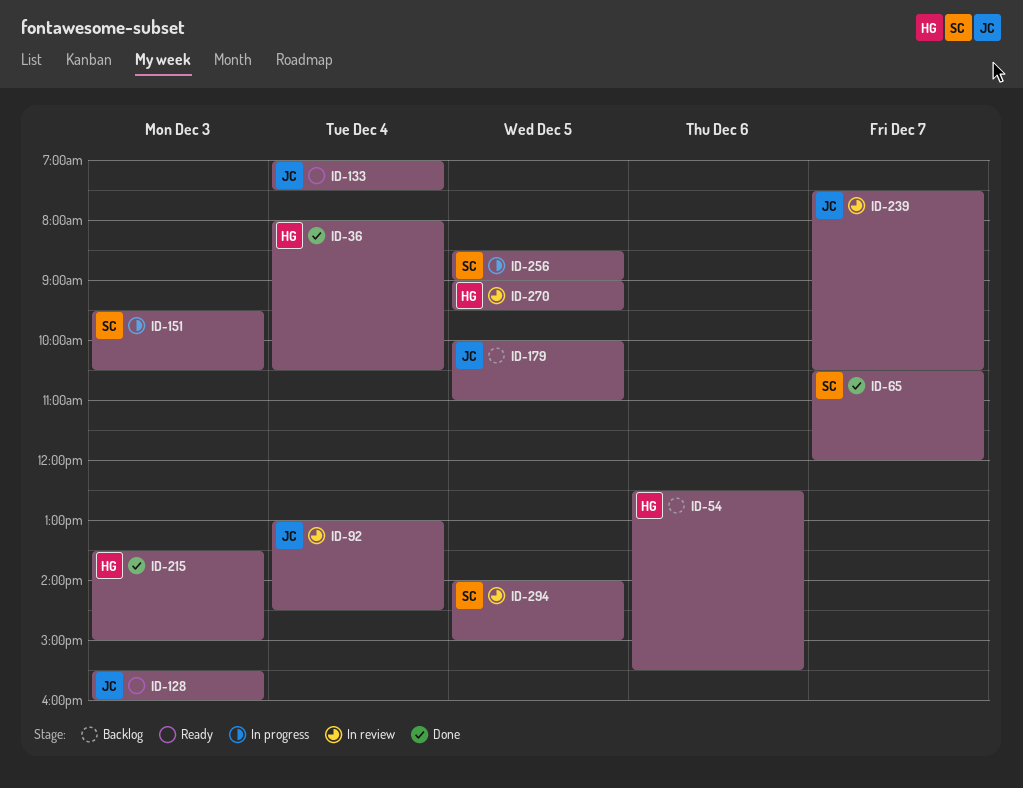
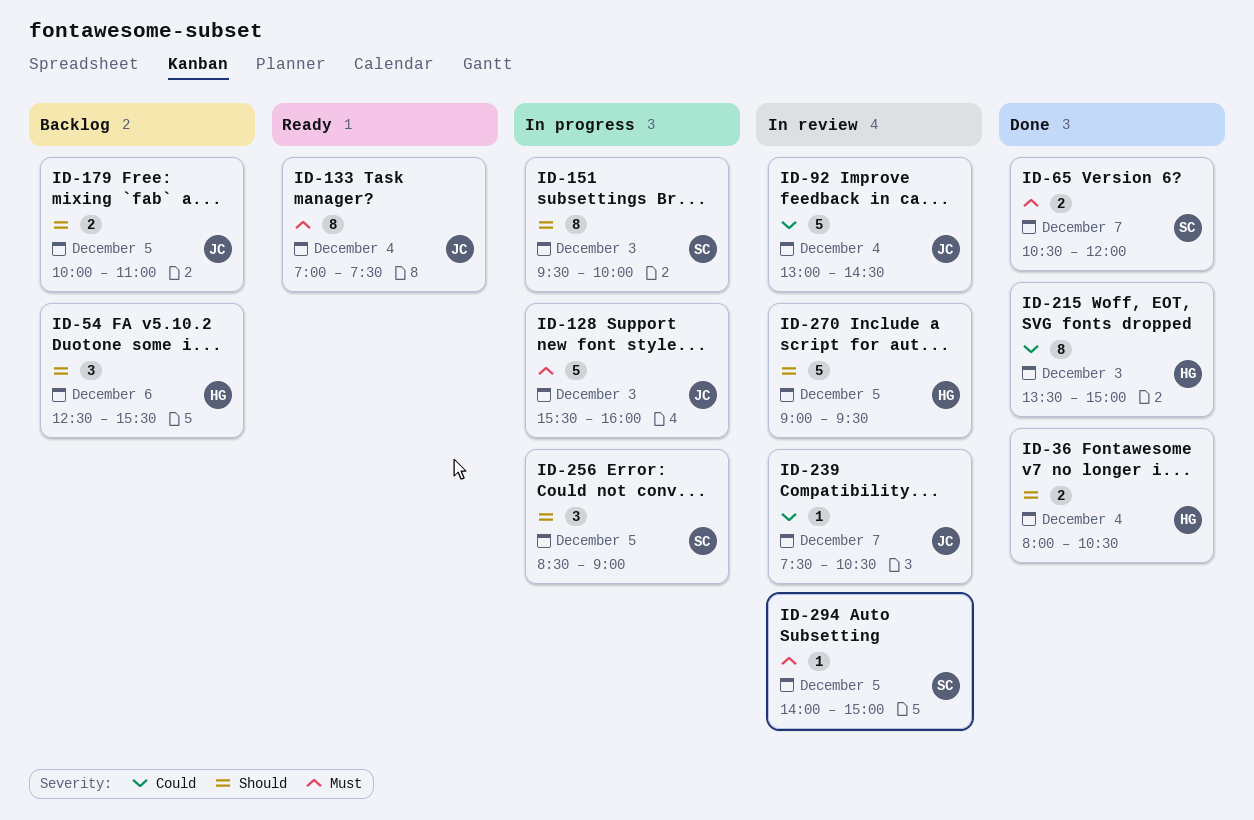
ID-128, status: Ready -> In progress
ID-151, ends: 10:30 -> 10:00

